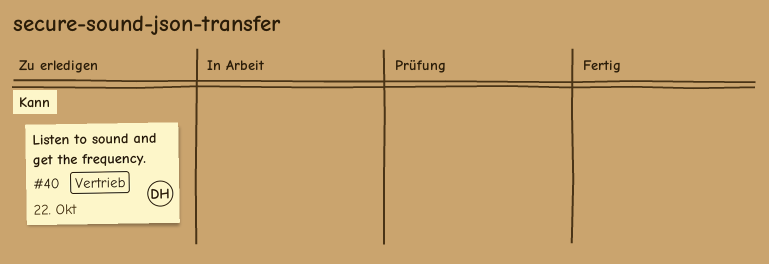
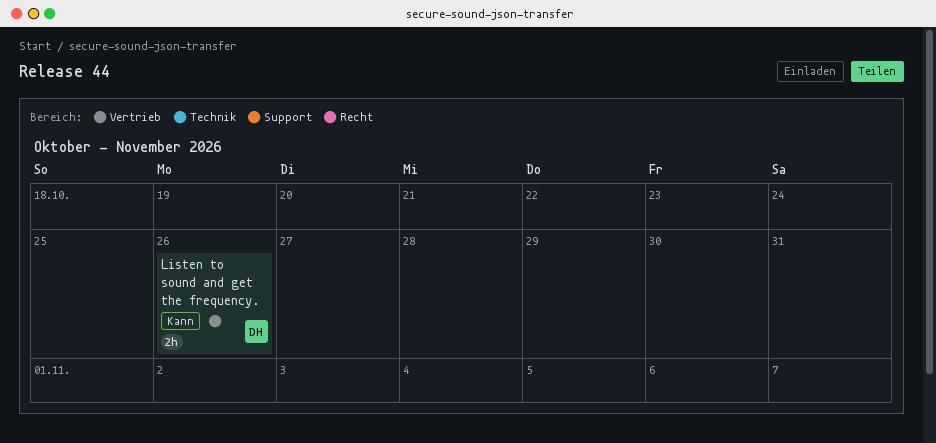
Listen to sound and get the frequency., due: Oct 22 -> Oct 26

